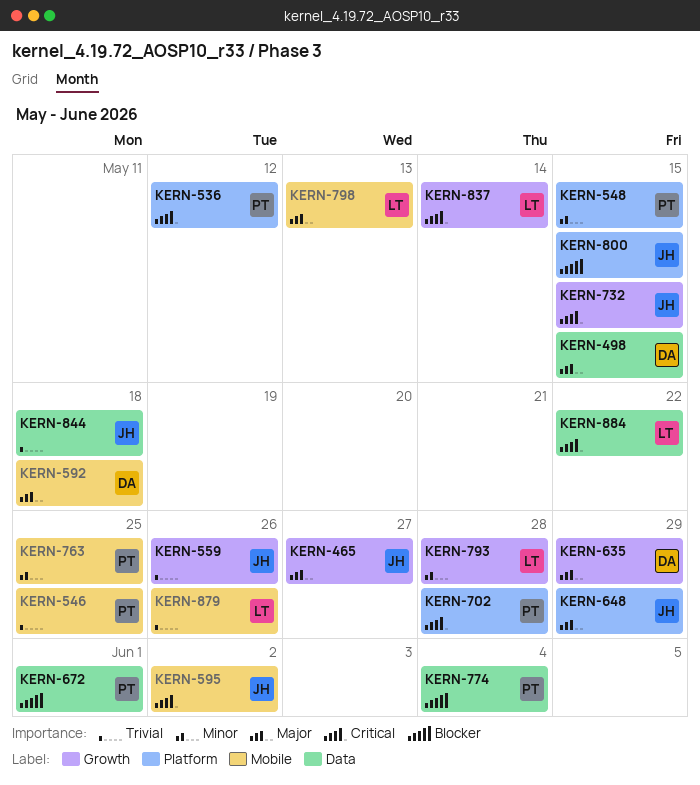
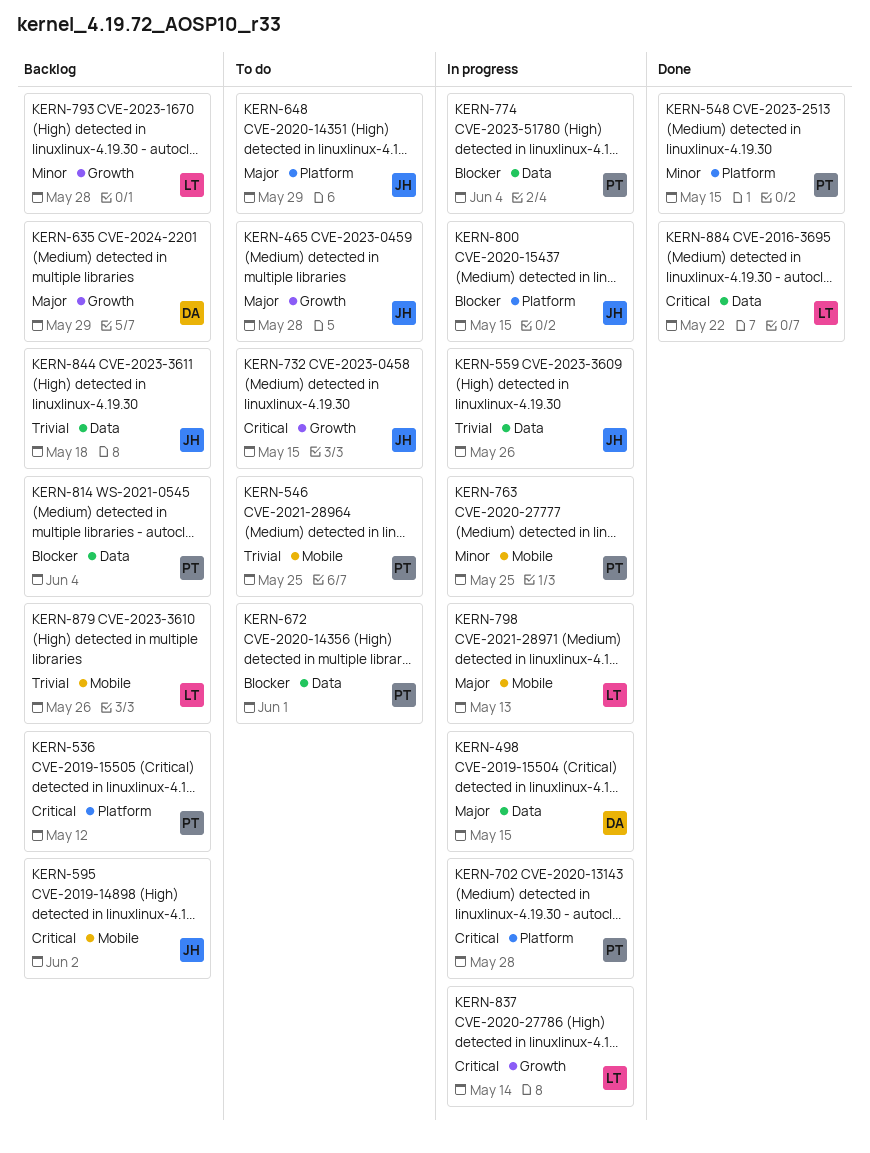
KERN-465, due: May 27 -> May 28
KERN-559, label: Growth -> Data
KERN-592: present -> none
KERN-814: none -> present

